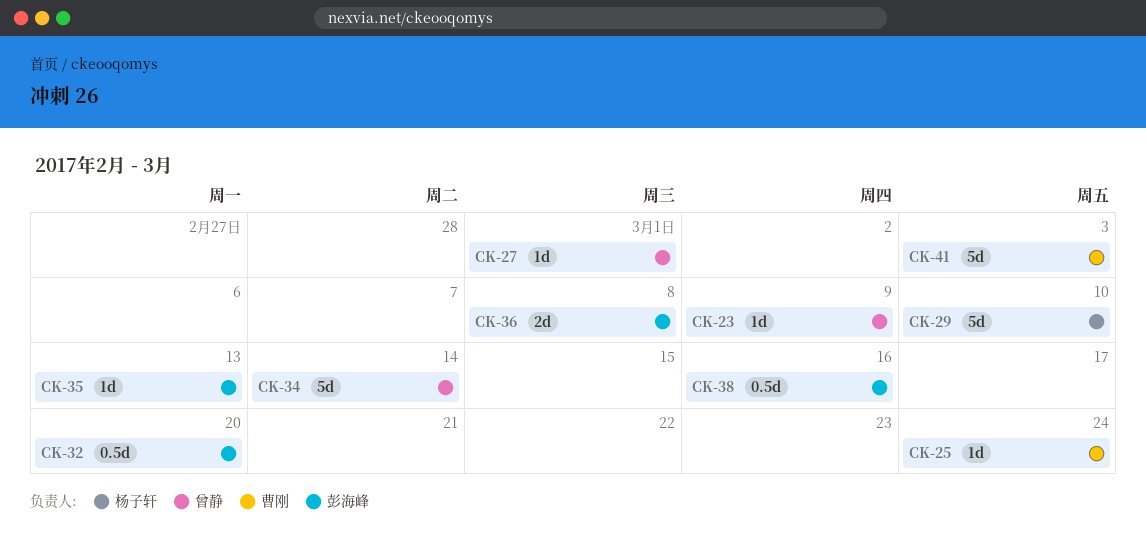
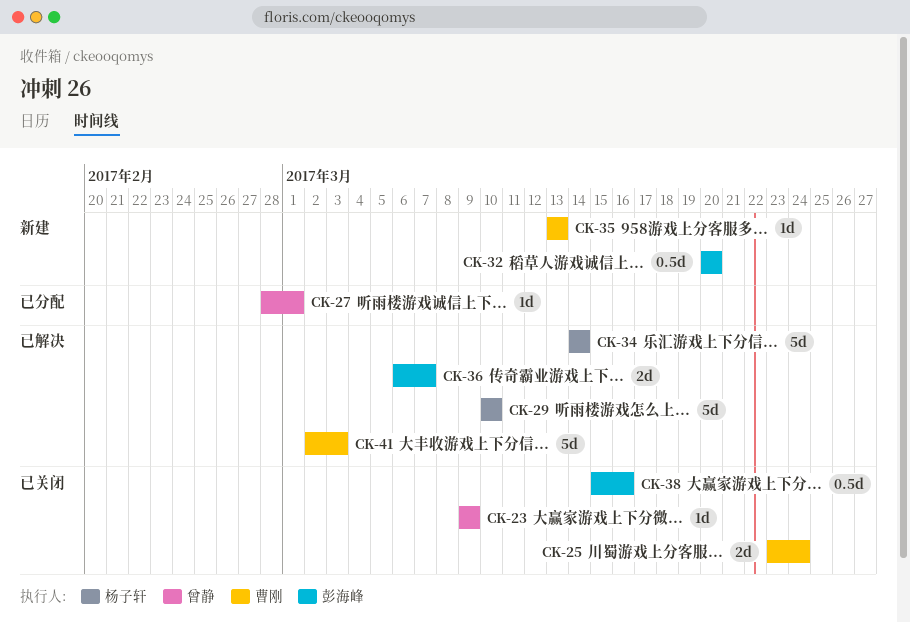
CK-25, estimate: 1d -> 2d
CK-34, owner: 曾静 -> 杨子轩
CK-35, owner: 彭海峰 -> 曹刚
CK-36, due: Mar 8 -> Mar 7

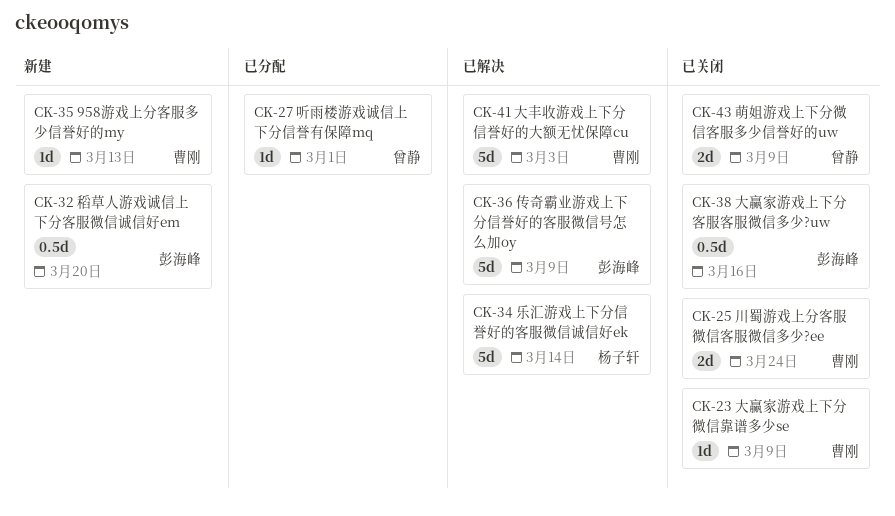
CK-23, owner: 曾静 -> 曹刚
CK-29: present -> none
CK-36, estimate: 2d -> 5d
CK-36, due: Mar 7 -> Mar 9
CK-43: none -> present

